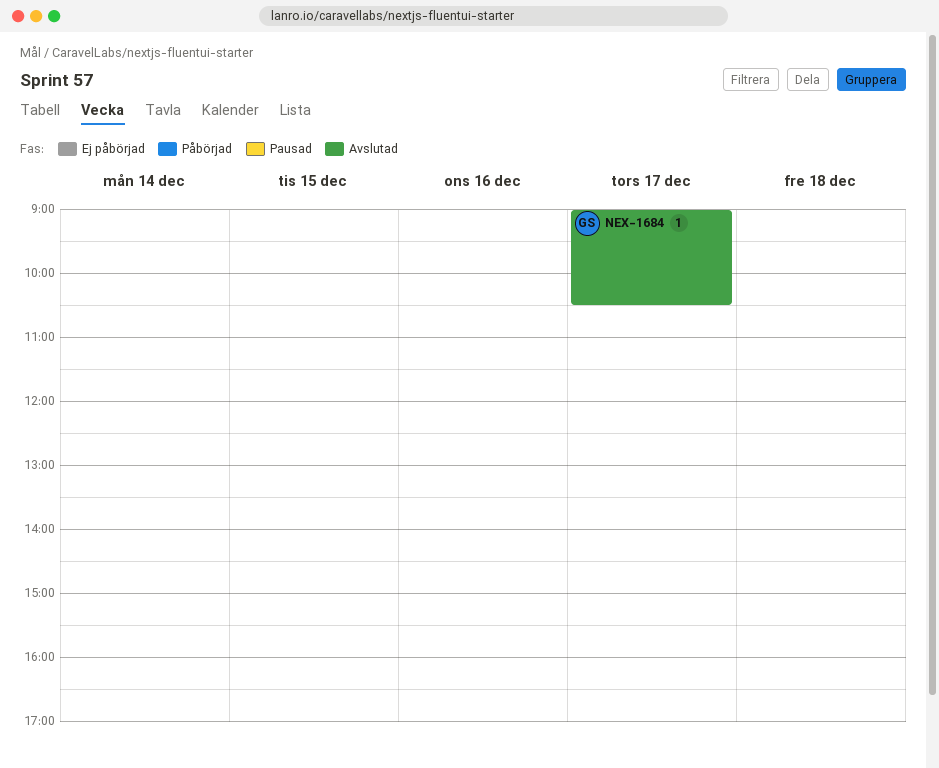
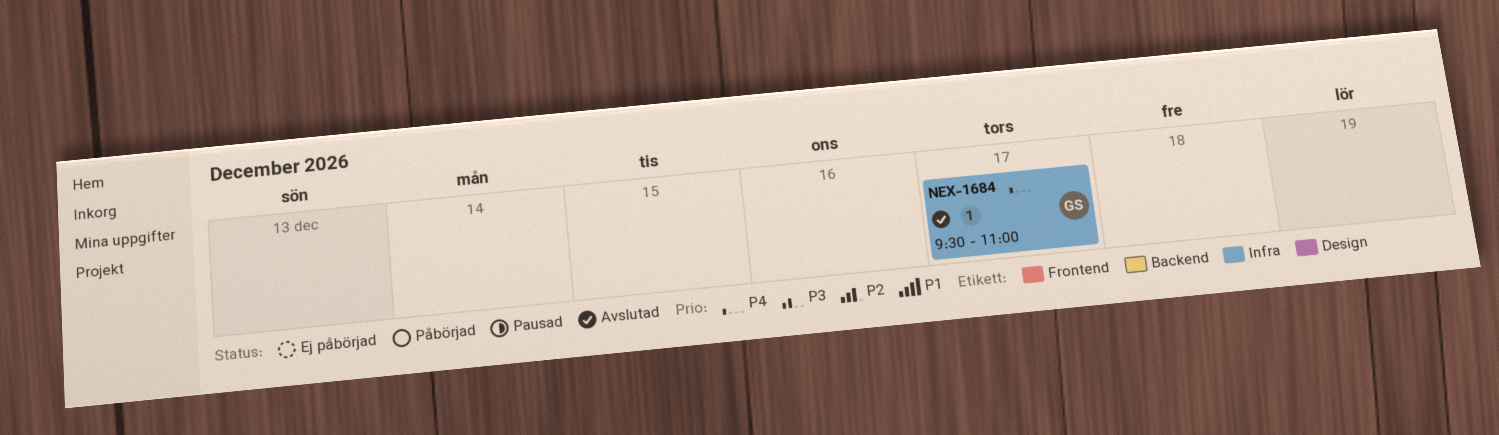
NEX-1684, begins: 09:00 -> 09:30
NEX-1684, ends: 10:30 -> 11:00

